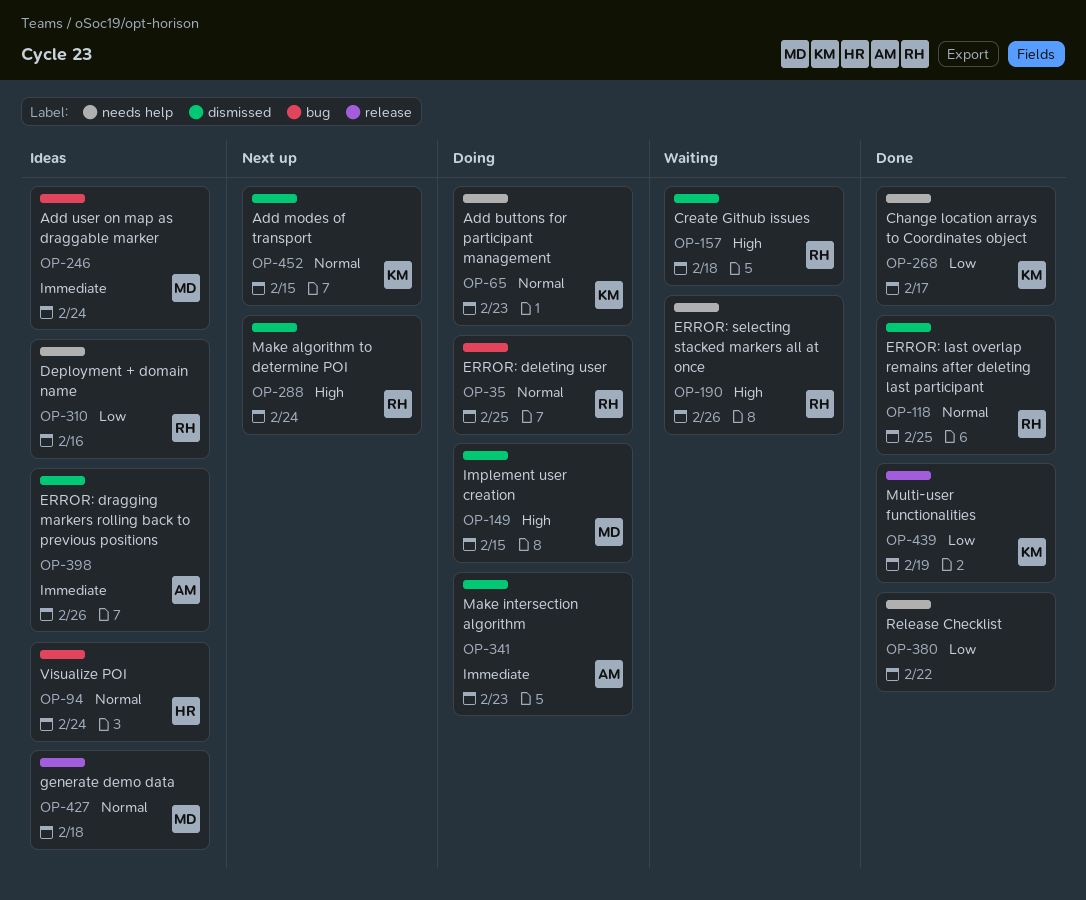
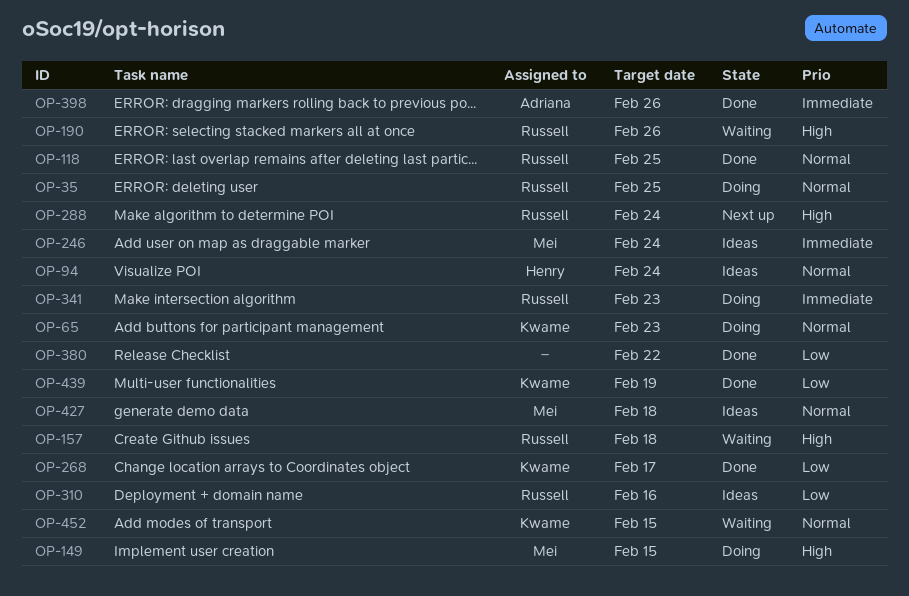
OP-341, owner: Adriana -> Russell
OP-398, status: Ideas -> Done
OP-452, status: Next up -> Waiting

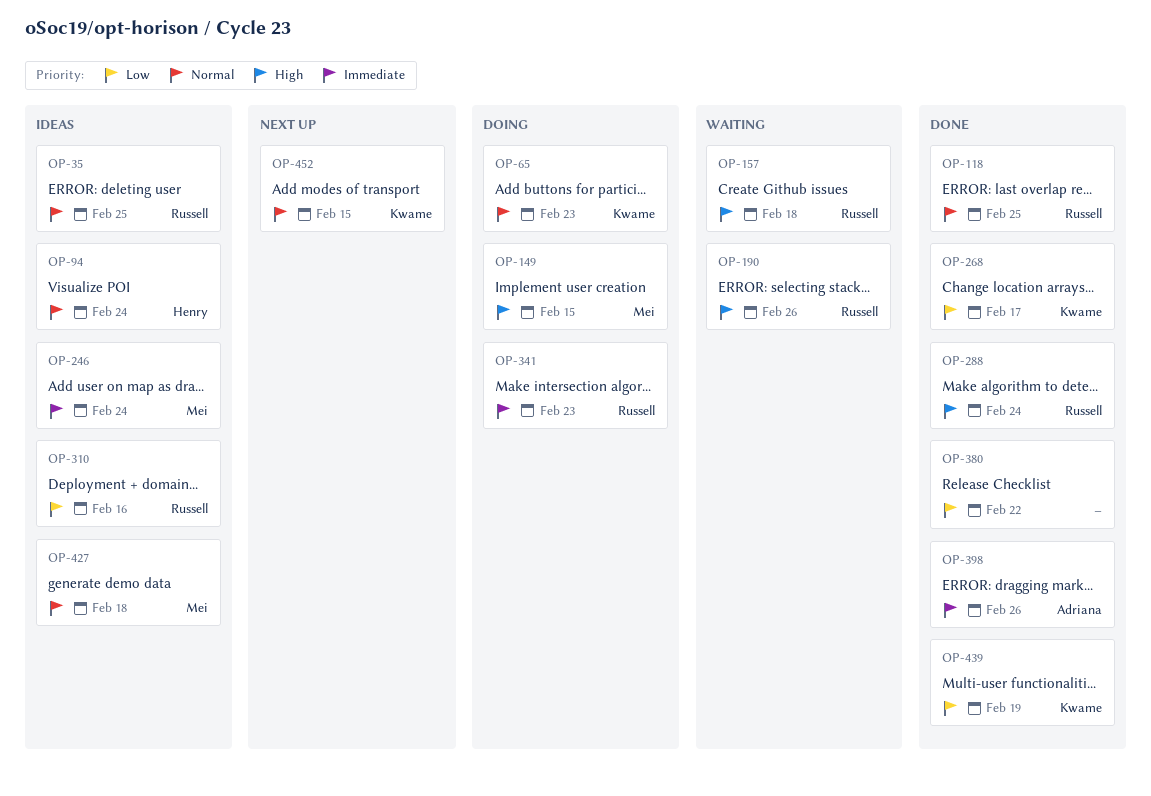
OP-35, status: Doing -> Ideas
OP-288, status: Next up -> Done
OP-452, status: Waiting -> Next up

